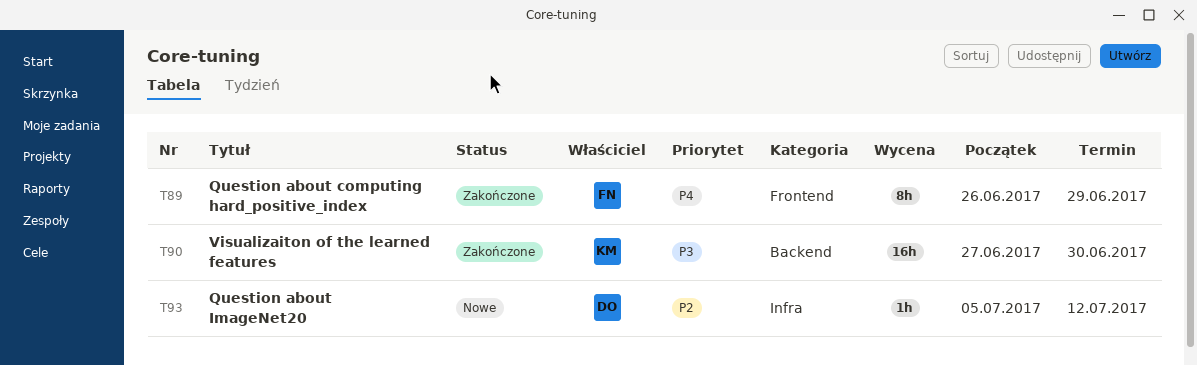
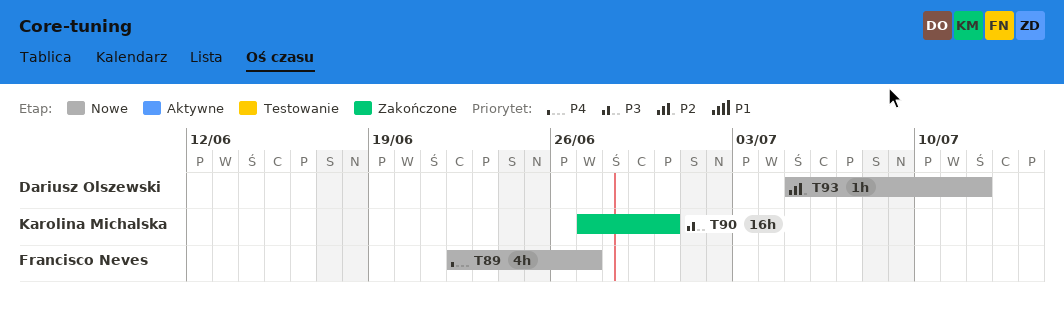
T89, status: Zakończone -> Nowe
T89, estimate: 8h -> 4h
T89, start: Jun 26 -> Jun 22
T89, due: Jun 29 -> Jun 27

